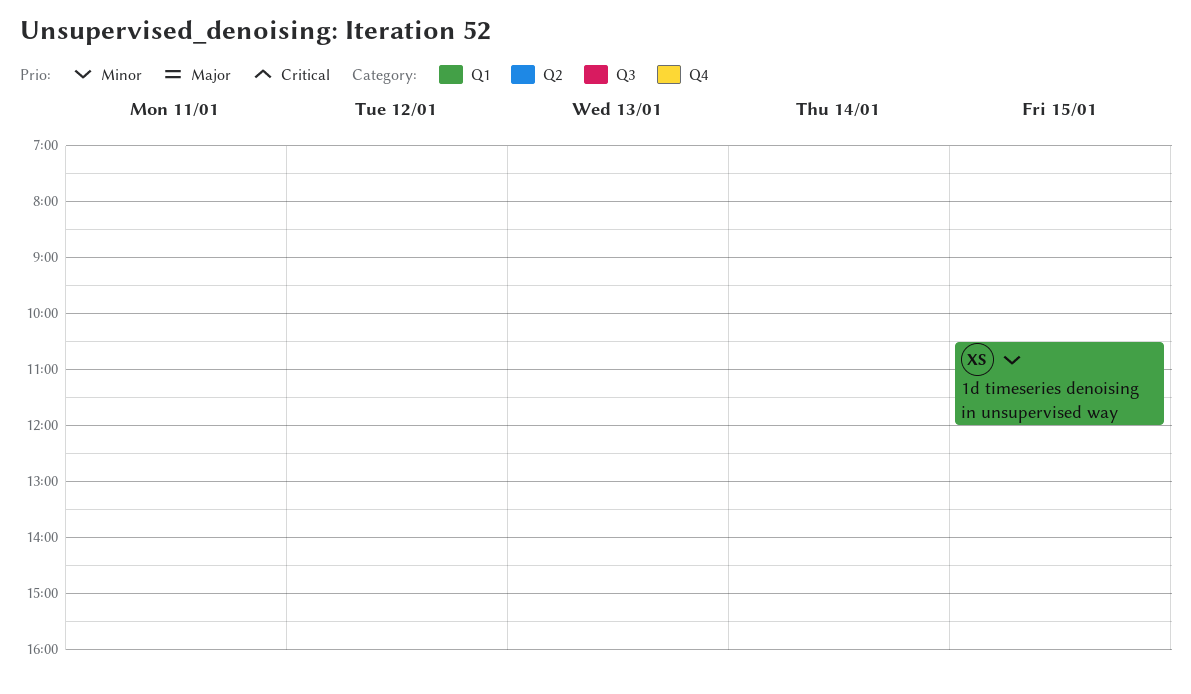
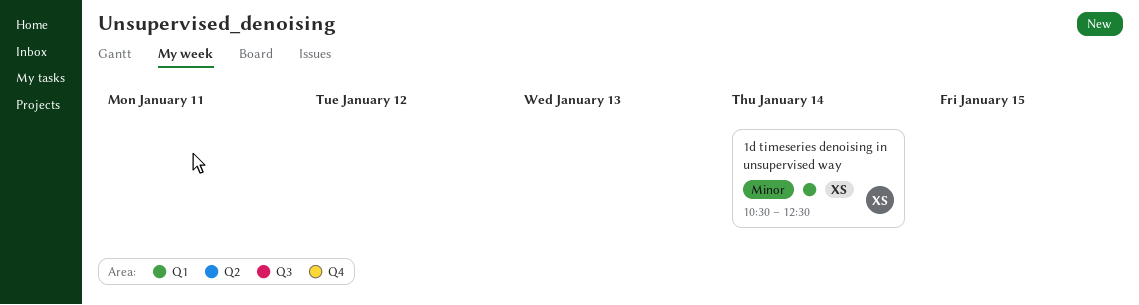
1d timeseries denoising in unsupervised way, day: Jan 15 -> Jan 14
1d timeseries denoising in unsupervised way, ends: 12:00 -> 12:30

